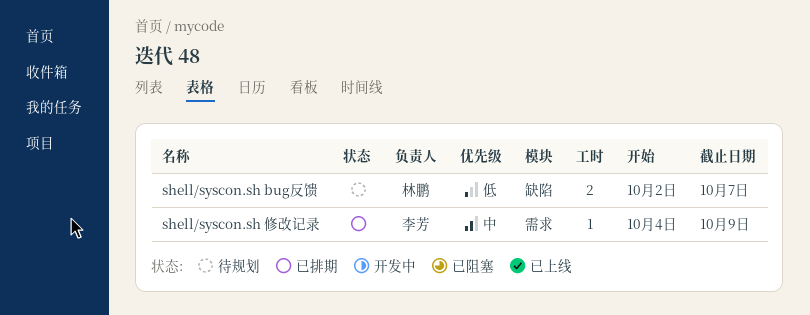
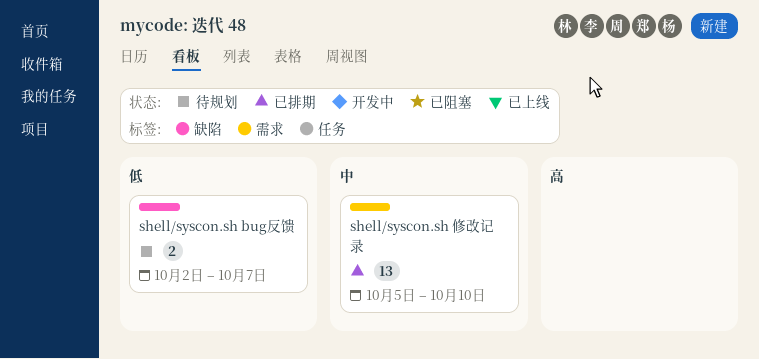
shell/syscon.sh 修改记录, estimate: 1 -> 13
shell/syscon.sh 修改记录, start: Oct 4 -> Oct 5
shell/syscon.sh 修改记录, due: Oct 9 -> Oct 10

